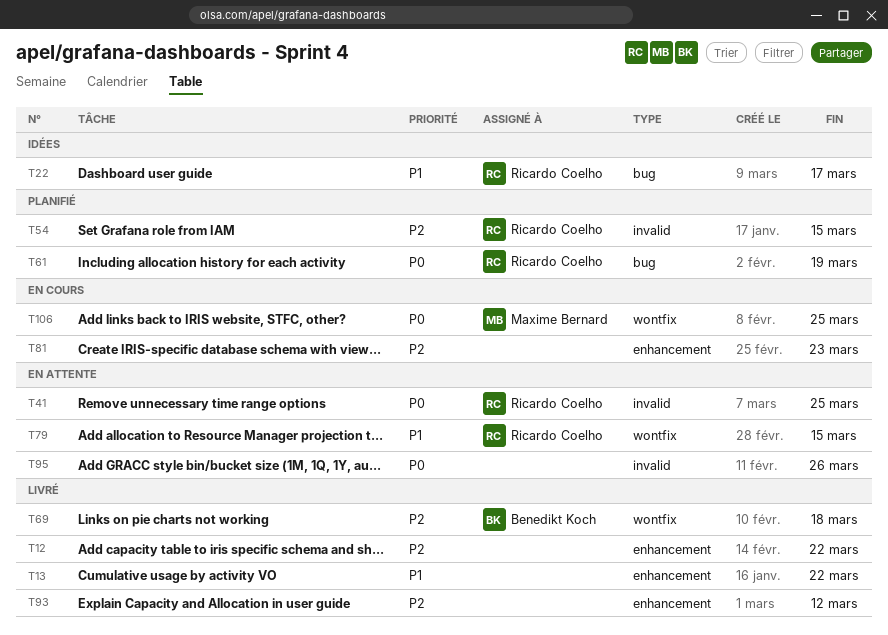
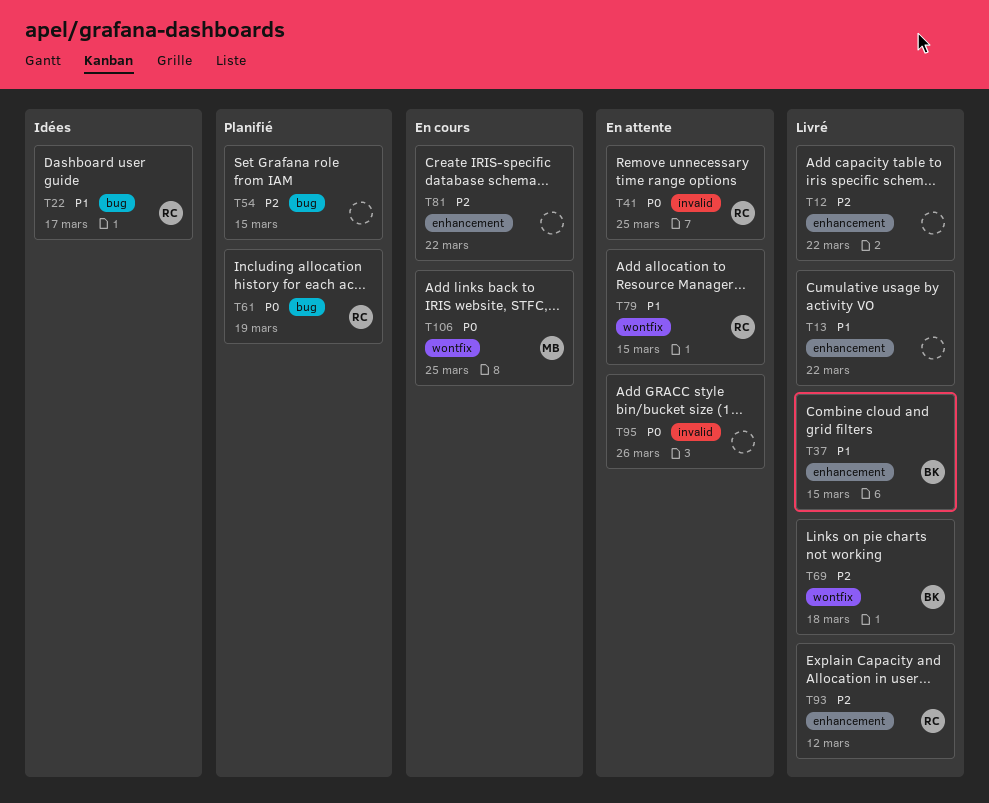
T37: none -> present
T54, owner: Ricardo Coelho -> none
T54, label: invalid -> bug
T81, due: Mar 23 -> Mar 22
T93, owner: none -> Ricardo Coelho

